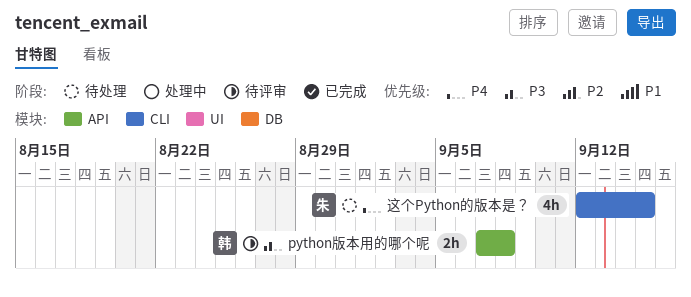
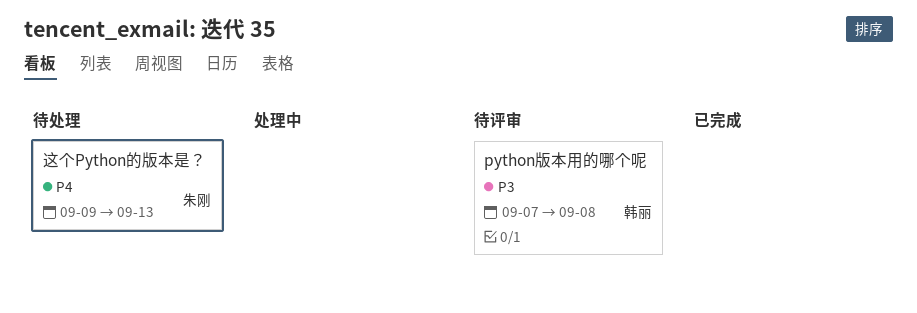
这个Python的版本是？, start: Sep 12 -> Sep 9
这个Python的版本是？, due: Sep 15 -> Sep 13

